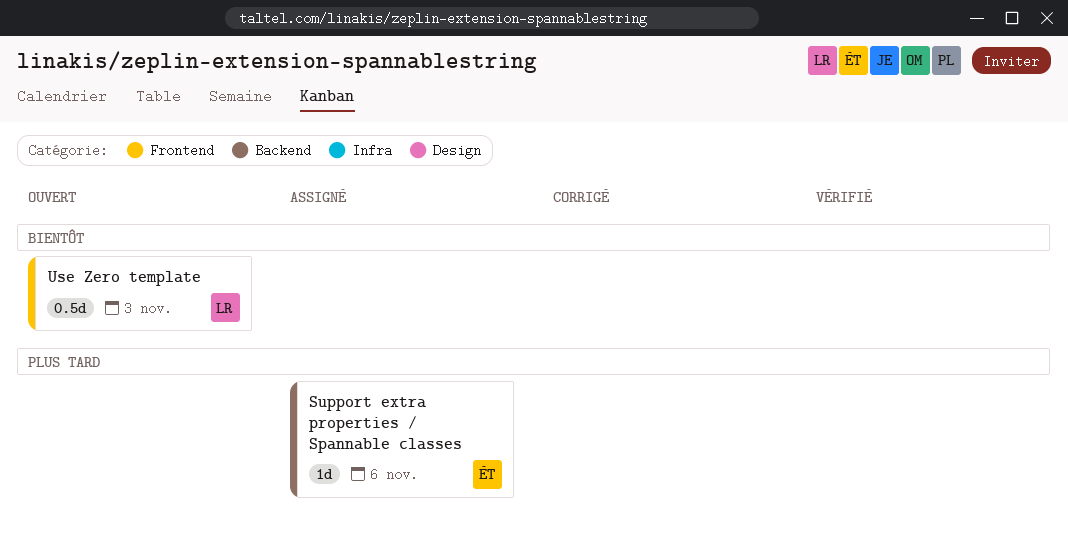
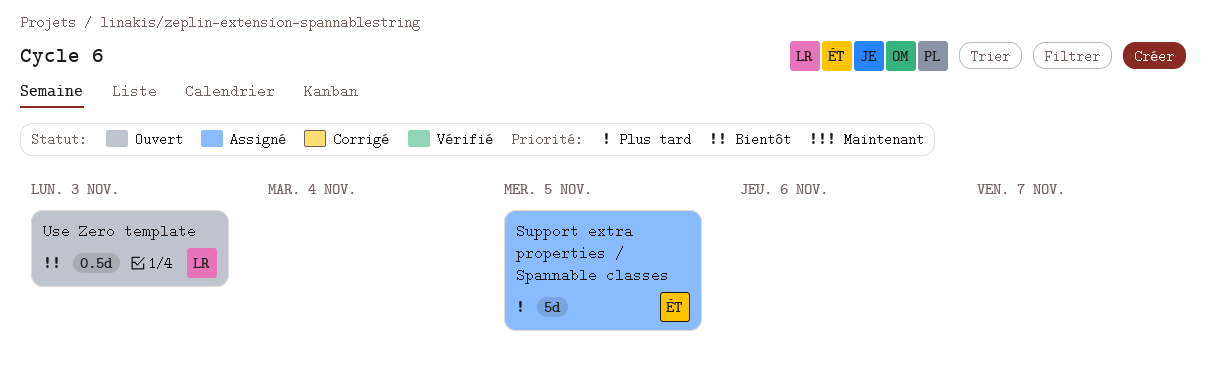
Support extra properties / Spannable classes, estimate: 1d -> 5d
Support extra properties / Spannable classes, due: Nov 6 -> Nov 5

